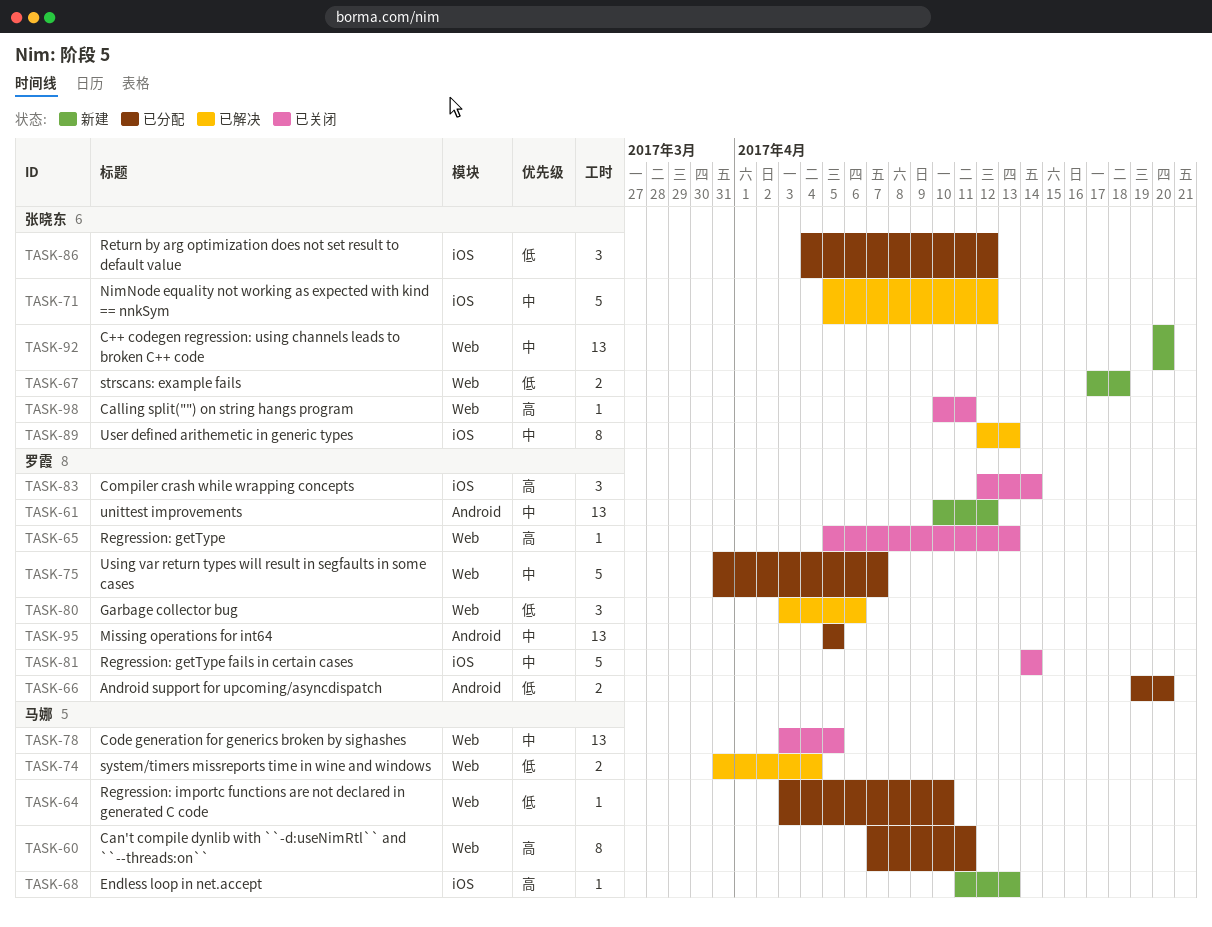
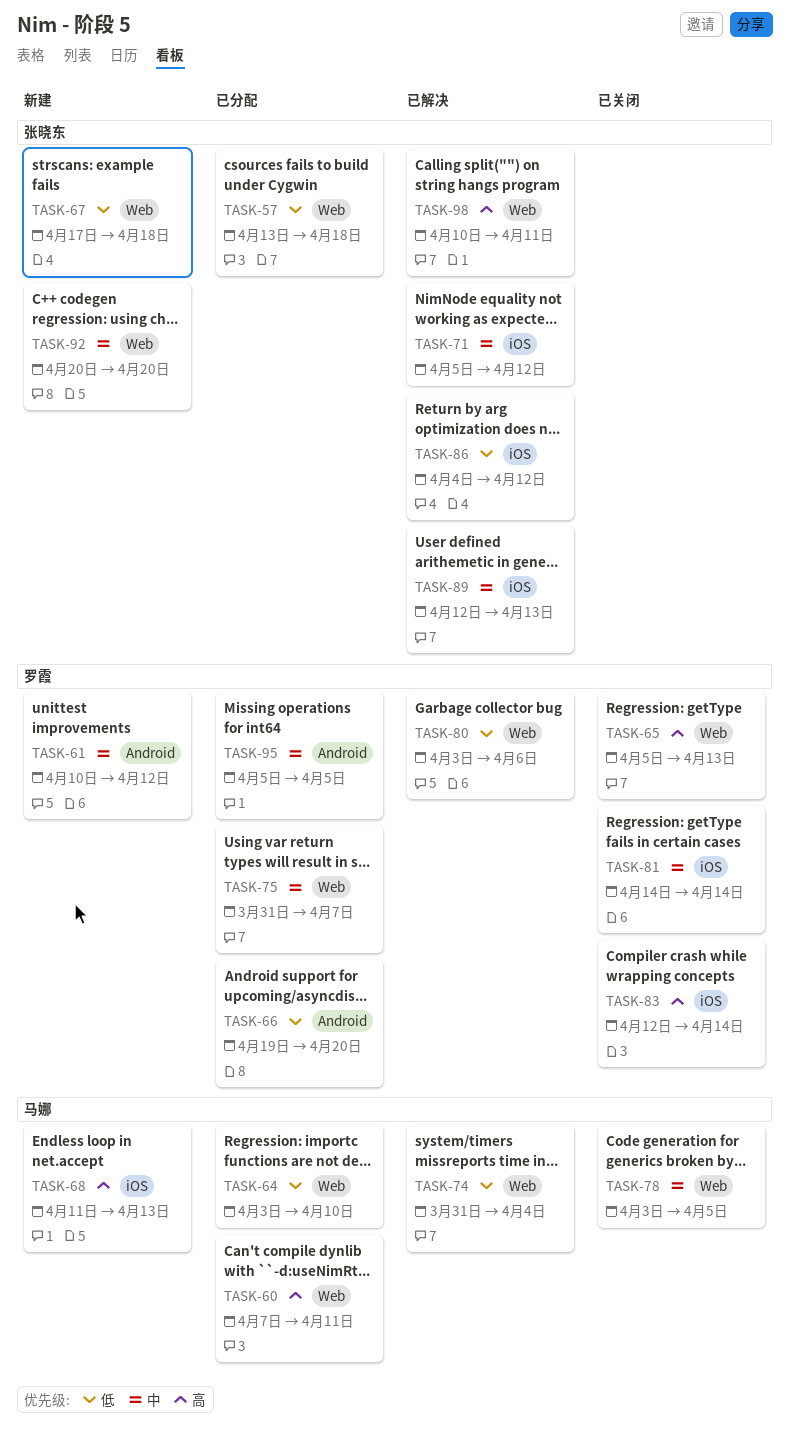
TASK-57: none -> present
TASK-86, status: 已分配 -> 已解决
TASK-98, status: 已关闭 -> 已解决

